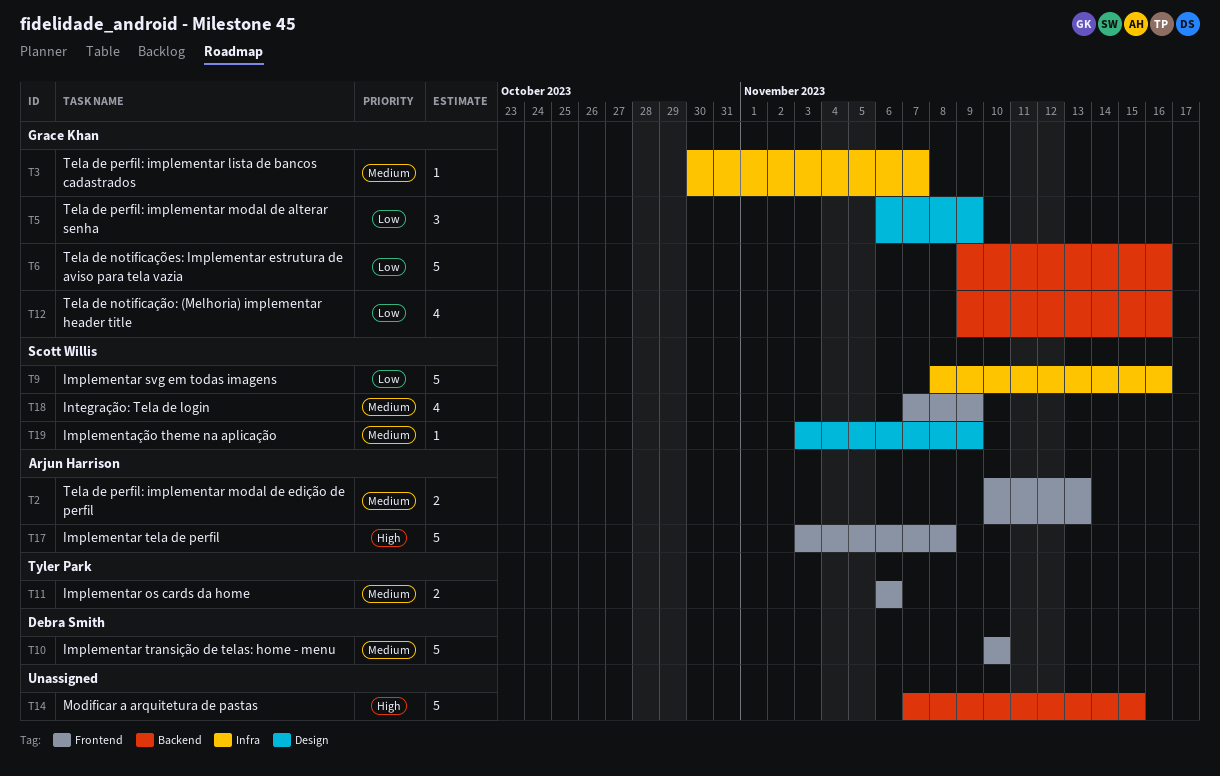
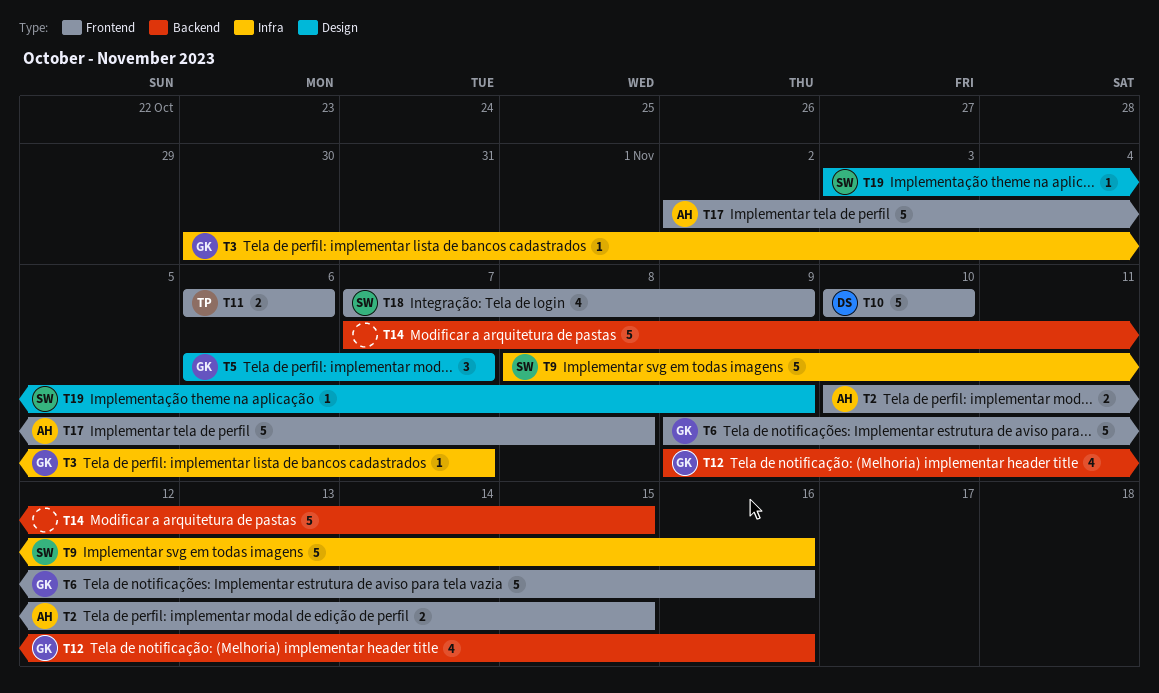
T2, due: Nov 13 -> Nov 15
T5, due: Nov 9 -> Nov 7
T6, label: Backend -> Frontend
T17, start: Nov 3 -> Nov 2

